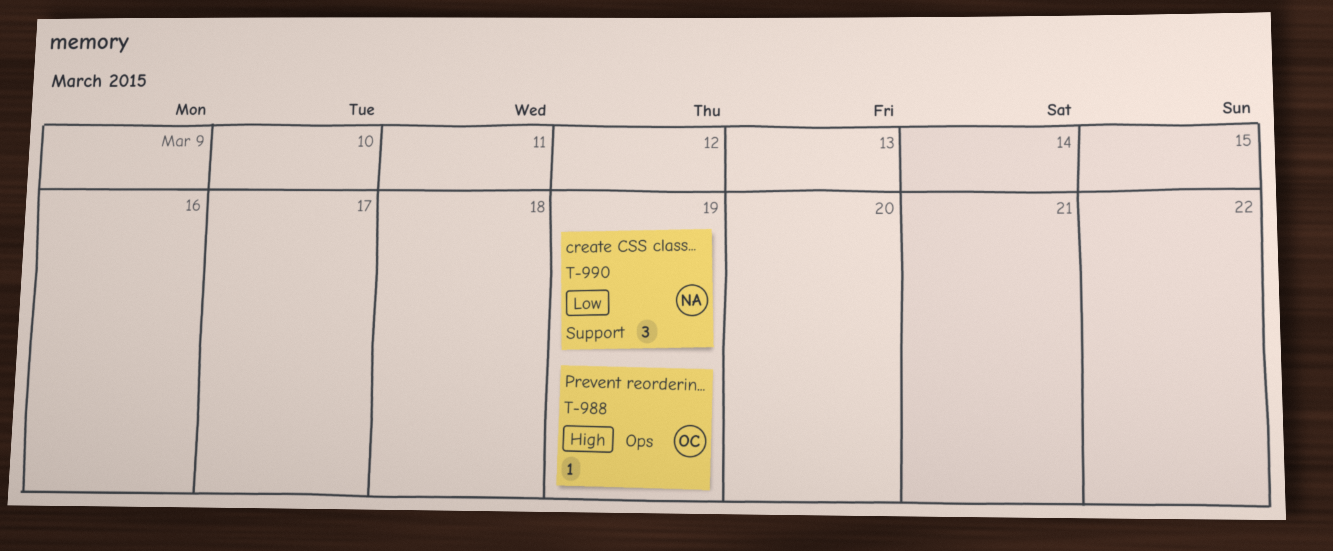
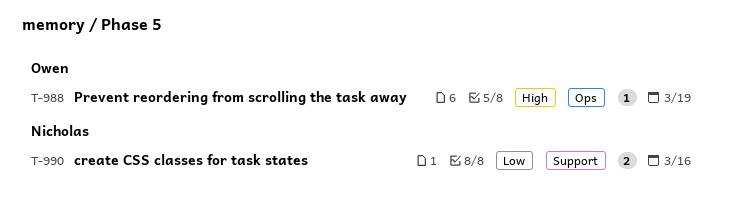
T-990, estimate: 3 -> 2
T-990, due: Mar 19 -> Mar 16

